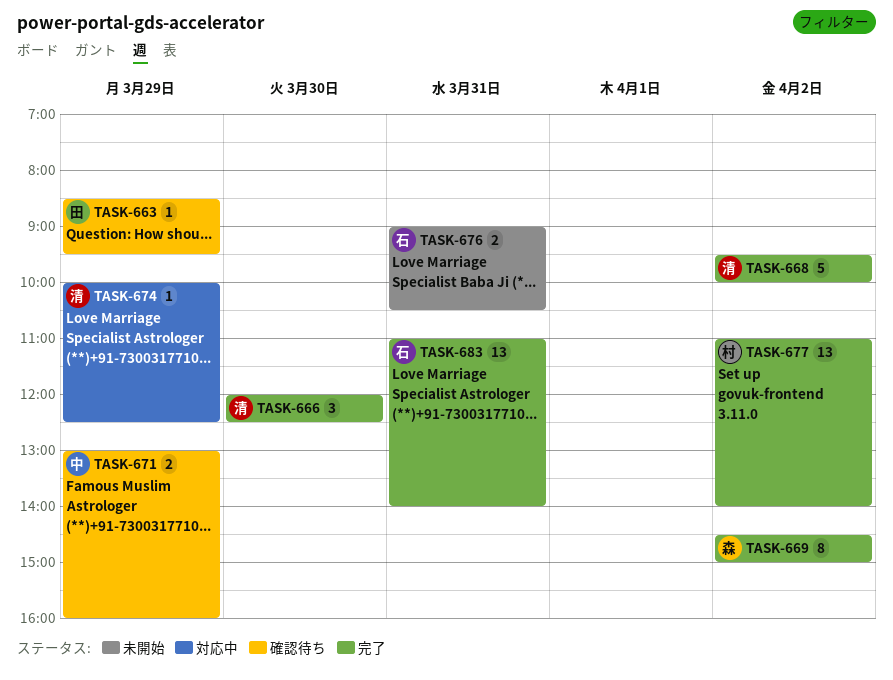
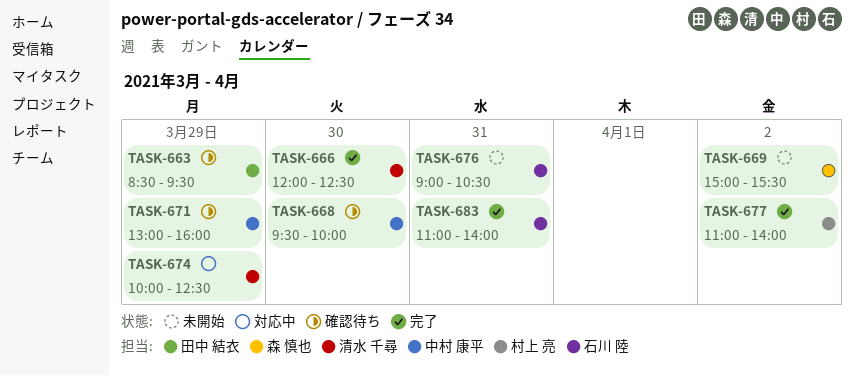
TASK-668, status: 完了 -> 確認待ち
TASK-668, owner: 清水 千尋 -> 中村 康平
TASK-668, day: Apr 2 -> Mar 30
TASK-669, status: 完了 -> 未開始
TASK-669, begins: 14:30 -> 15:00
TASK-669, ends: 15:00 -> 15:30

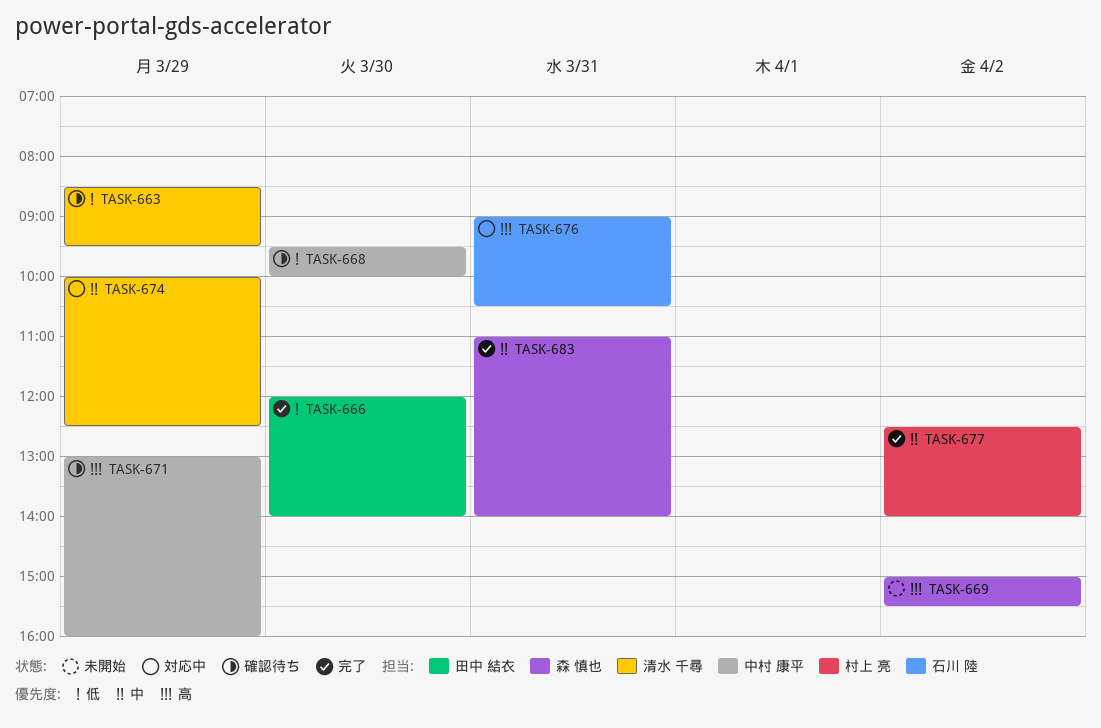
TASK-663, owner: 田中 結衣 -> 清水 千尋
TASK-666, owner: 清水 千尋 -> 田中 結衣
TASK-666, ends: 12:30 -> 14:00
TASK-676, status: 未開始 -> 対応中
TASK-677, begins: 11:00 -> 12:30
TASK-683, owner: 石川 陸 -> 森 慎也

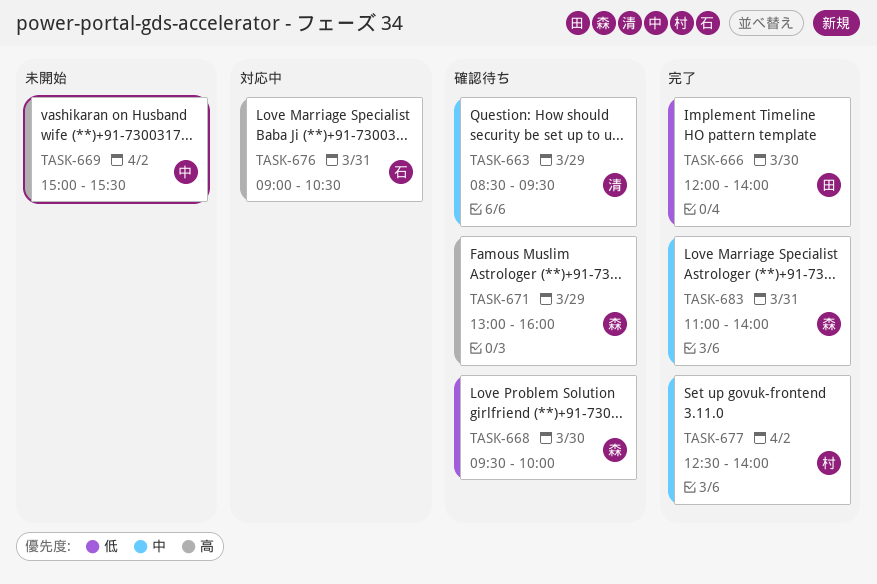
TASK-663, priority: 低 -> 中
TASK-668, owner: 中村 康平 -> 森 慎也
TASK-669, owner: 森 慎也 -> 中村 康平
TASK-671, owner: 中村 康平 -> 森 慎也
TASK-674: present -> none

